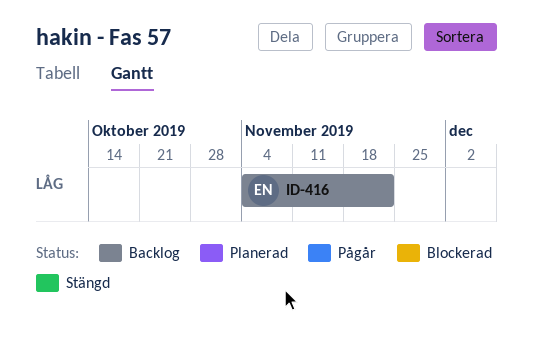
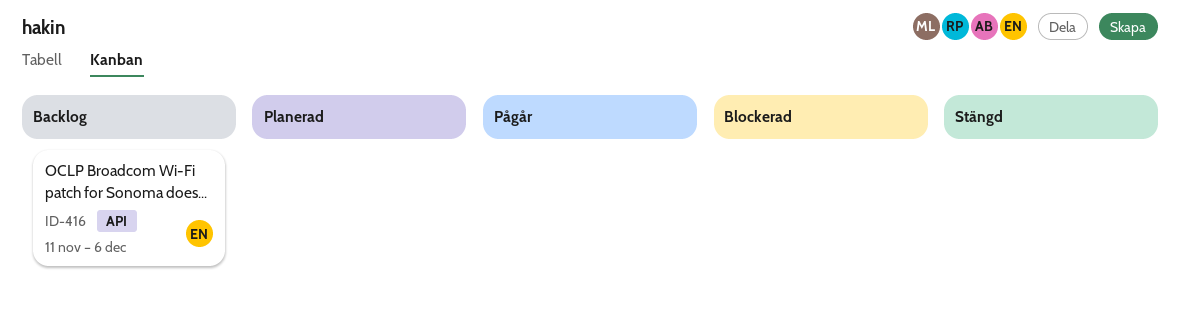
ID-416, start: Nov 4 -> Nov 11
ID-416, due: Nov 22 -> Dec 6

